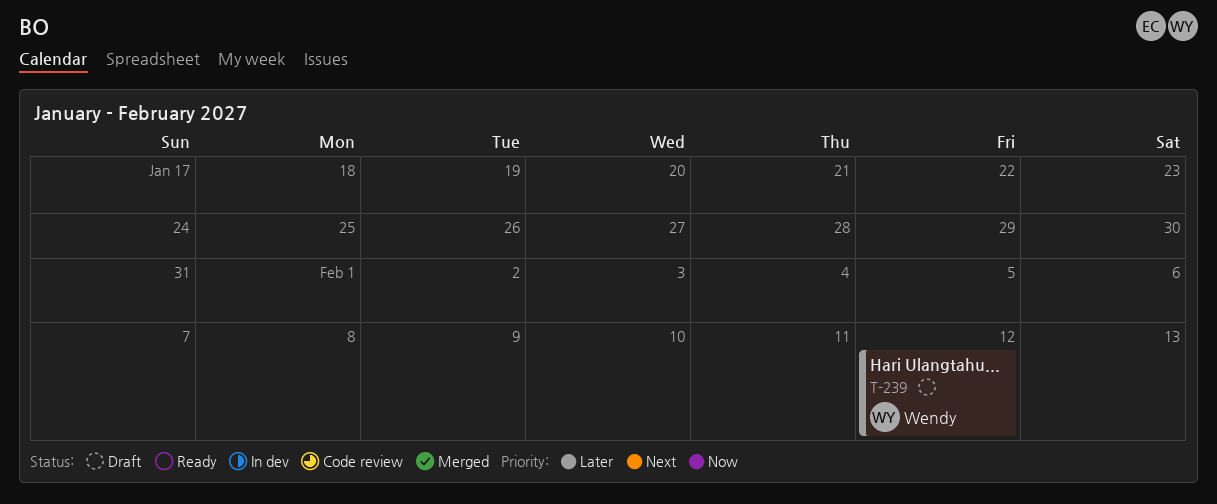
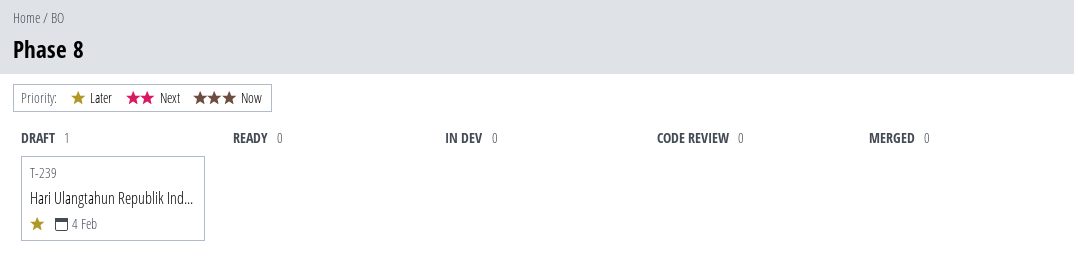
T-239, due: Feb 12 -> Feb 4

